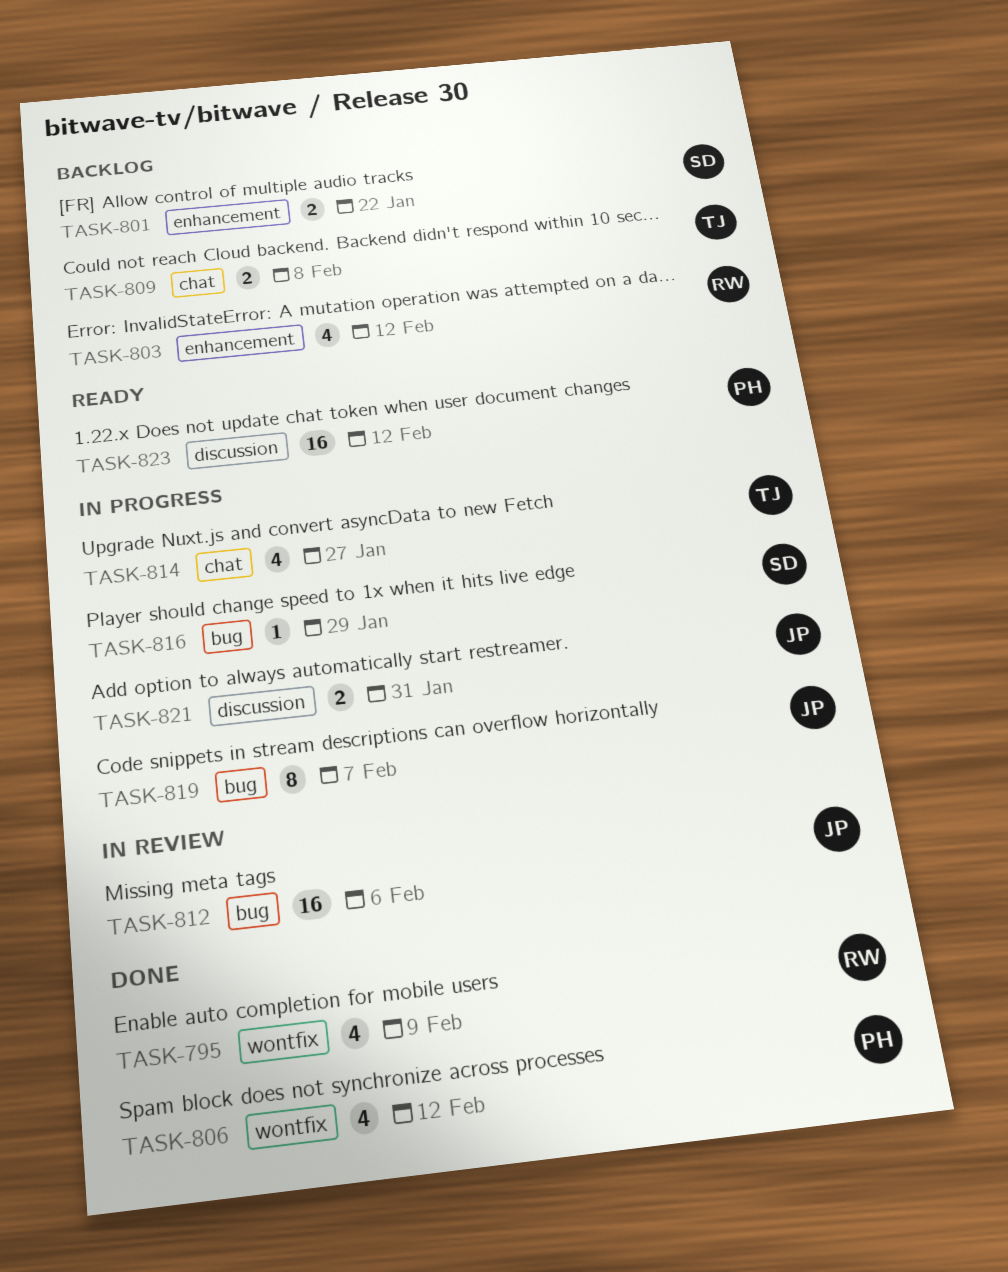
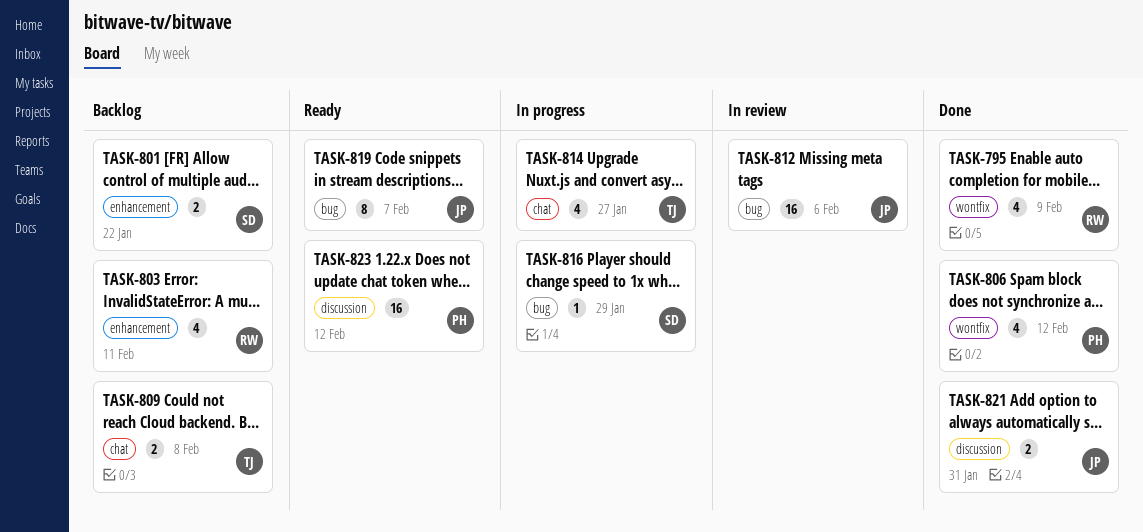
TASK-803, due: Feb 12 -> Feb 11
TASK-819, status: In progress -> Ready
TASK-821, status: In progress -> Done

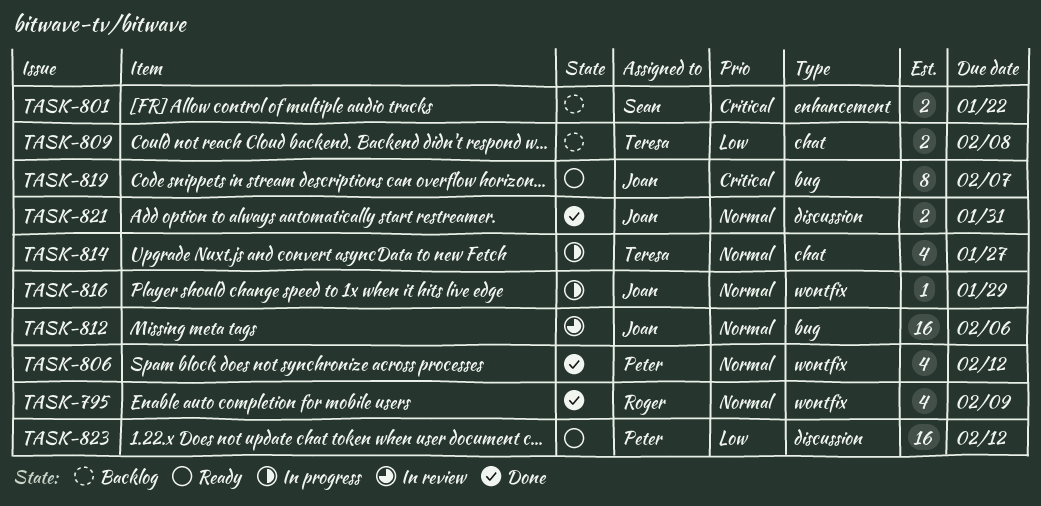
TASK-803: present -> none
TASK-816, owner: Sean -> Joan
TASK-816, label: bug -> wontfix

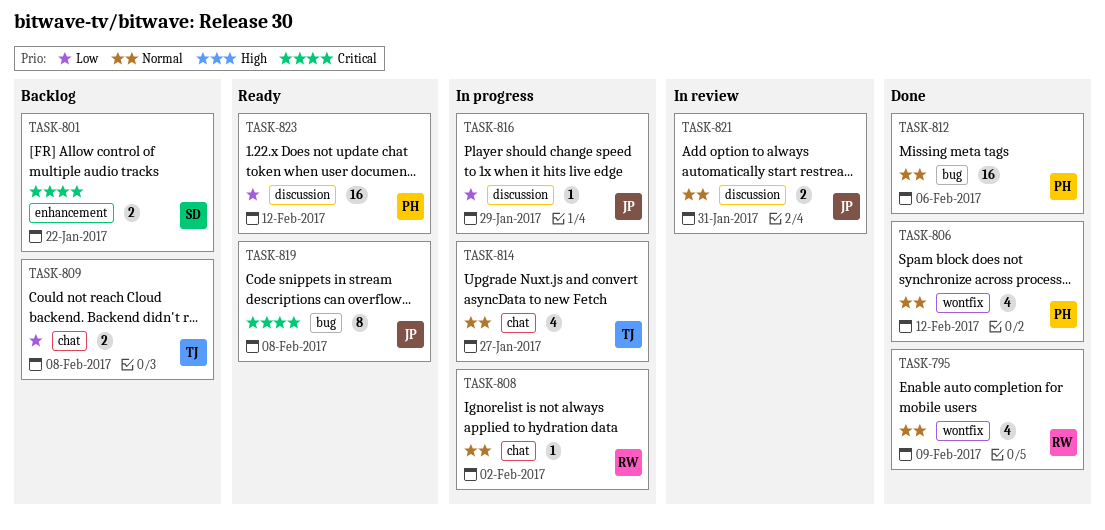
TASK-808: none -> present
TASK-812, status: In review -> Done
TASK-812, owner: Joan -> Peter
TASK-816, priority: Normal -> Low
TASK-816, label: wontfix -> discussion
TASK-819, due: Feb 7 -> Feb 8
TASK-821, status: Done -> In review

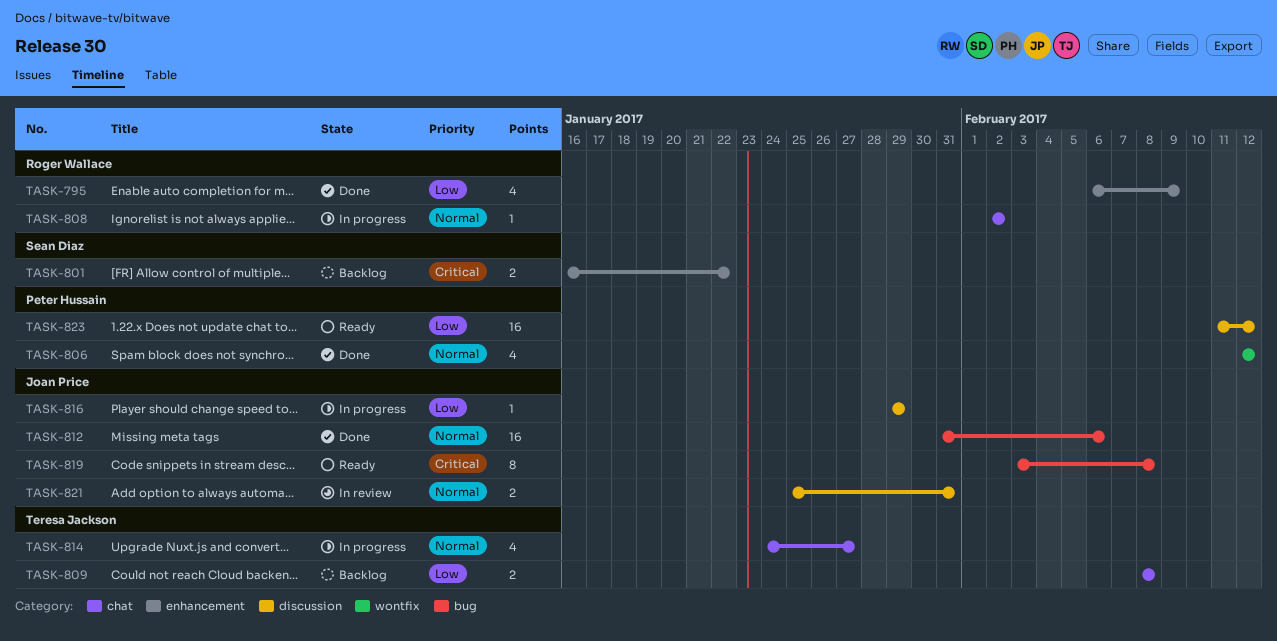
TASK-795, priority: Normal -> Low
TASK-795, label: wontfix -> enhancement
TASK-812, owner: Peter Hussain -> Joan Price

